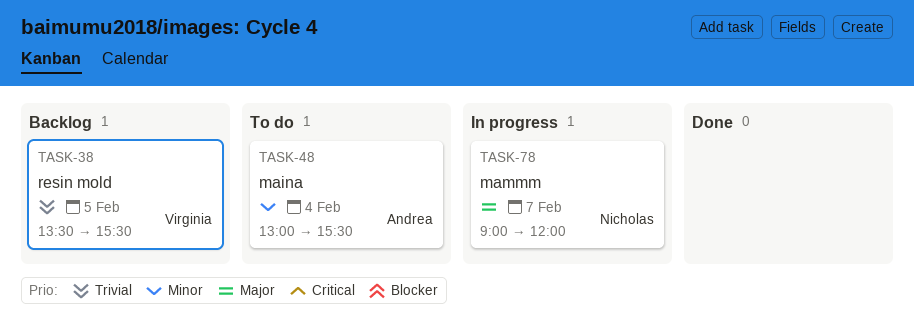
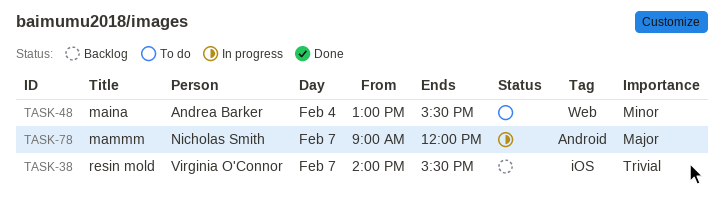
TASK-38, day: Feb 5 -> Feb 7
TASK-38, begins: 13:30 -> 14:00

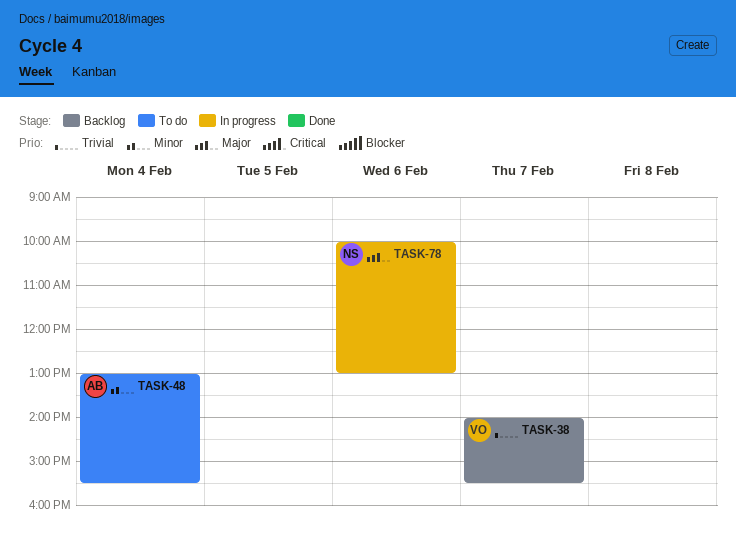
TASK-78, day: Feb 7 -> Feb 6
TASK-78, begins: 09:00 -> 10:00
TASK-78, ends: 12:00 -> 13:00

